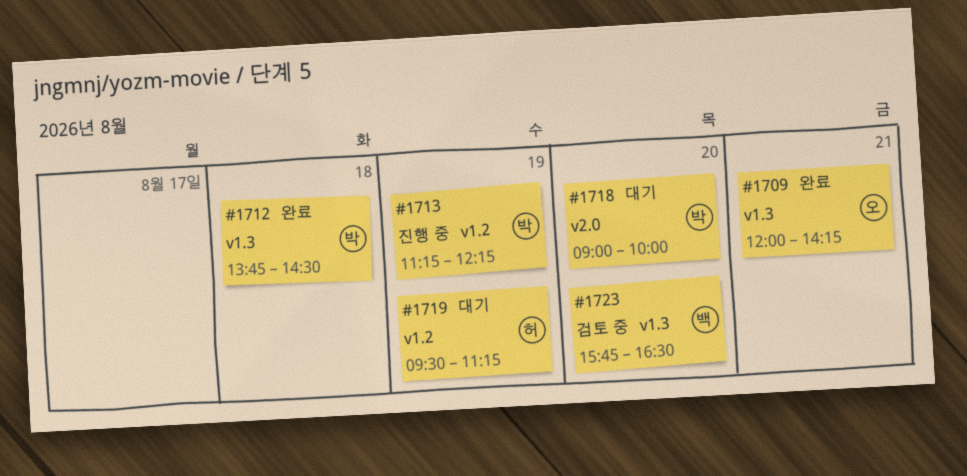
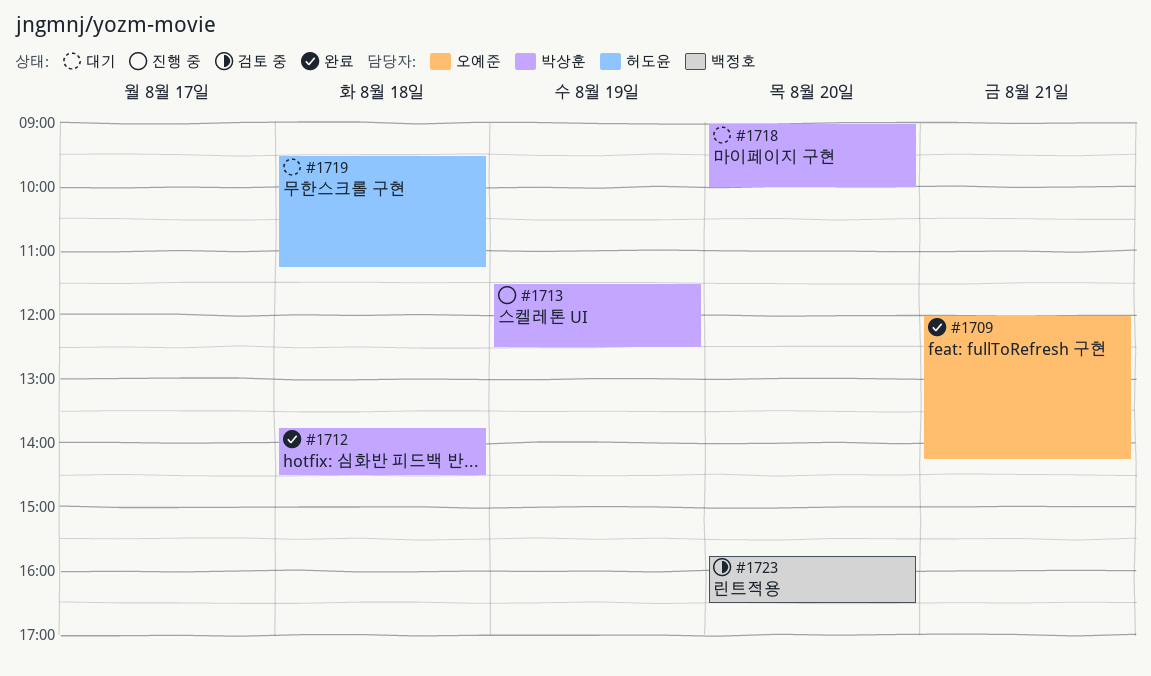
#1713, begins: 11:15 -> 11:30
#1713, ends: 12:15 -> 12:30
#1719, day: Aug 19 -> Aug 18

